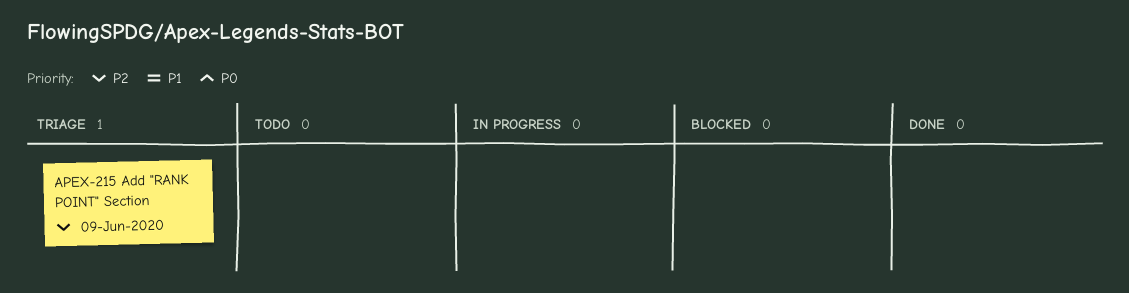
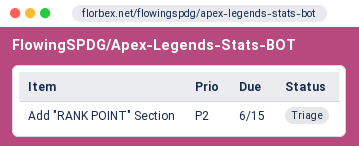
Add "RANK POINT" Section, due: Jun 9 -> Jun 15

